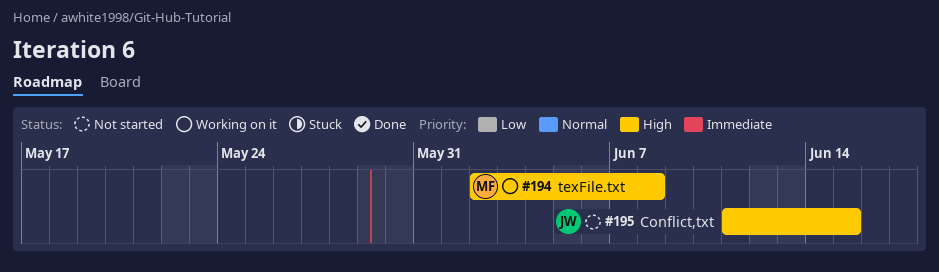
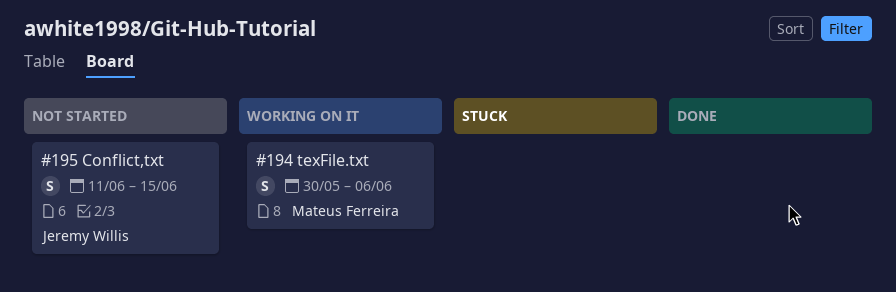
#194, start: Jun 2 -> May 30
#194, due: Jun 8 -> Jun 6

